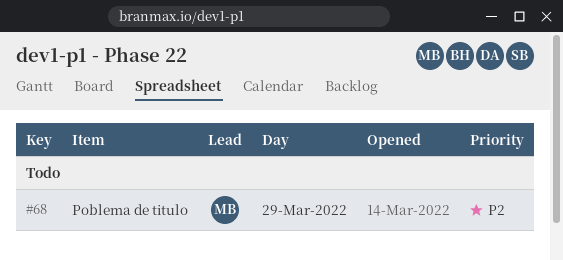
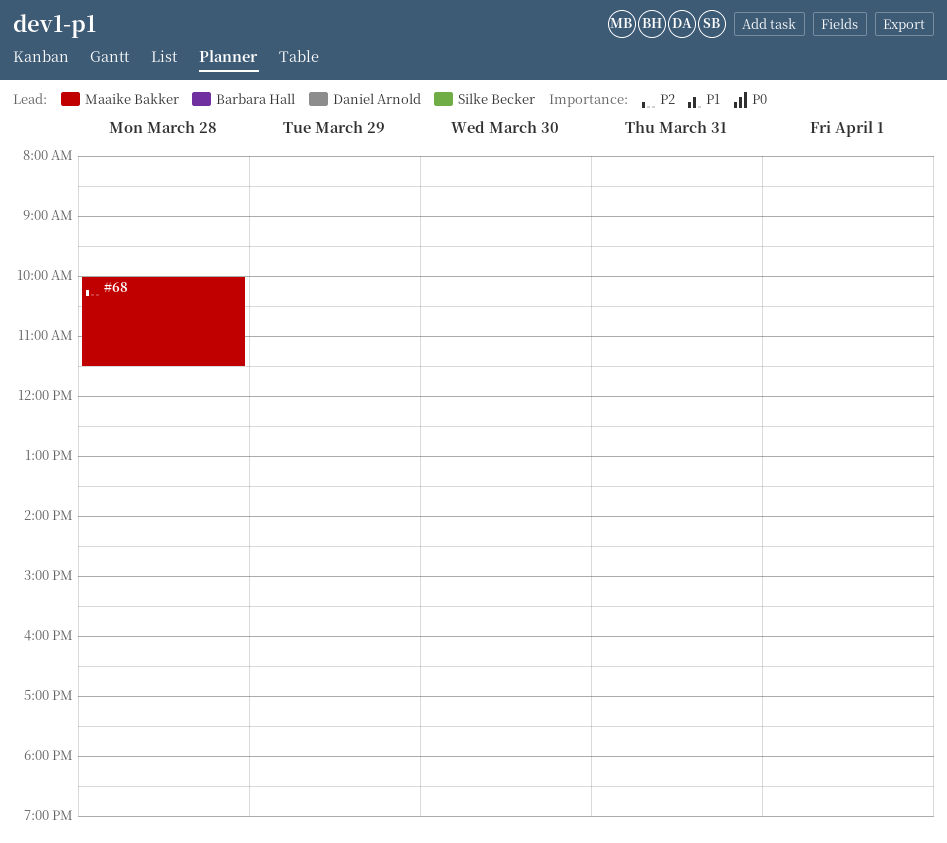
#68, day: Mar 29 -> Mar 28

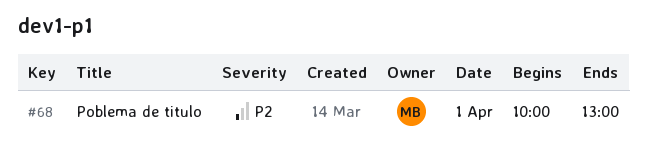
#68, day: Mar 28 -> Apr 1
#68, ends: 11:30 -> 13:00

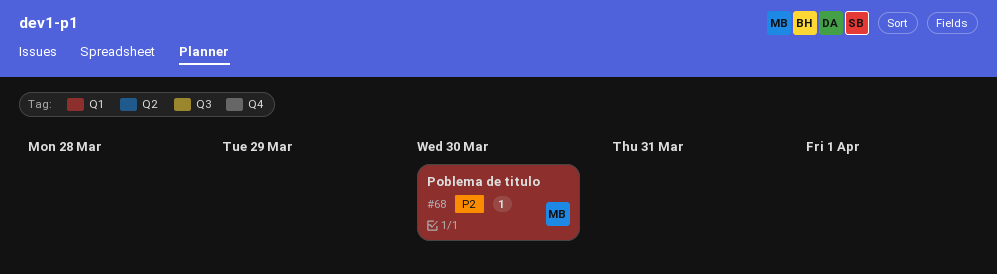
#68, day: Apr 1 -> Mar 30

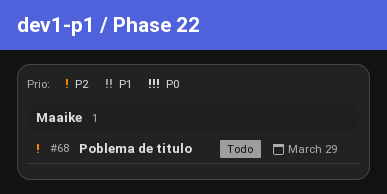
#68, day: Mar 30 -> Mar 29

